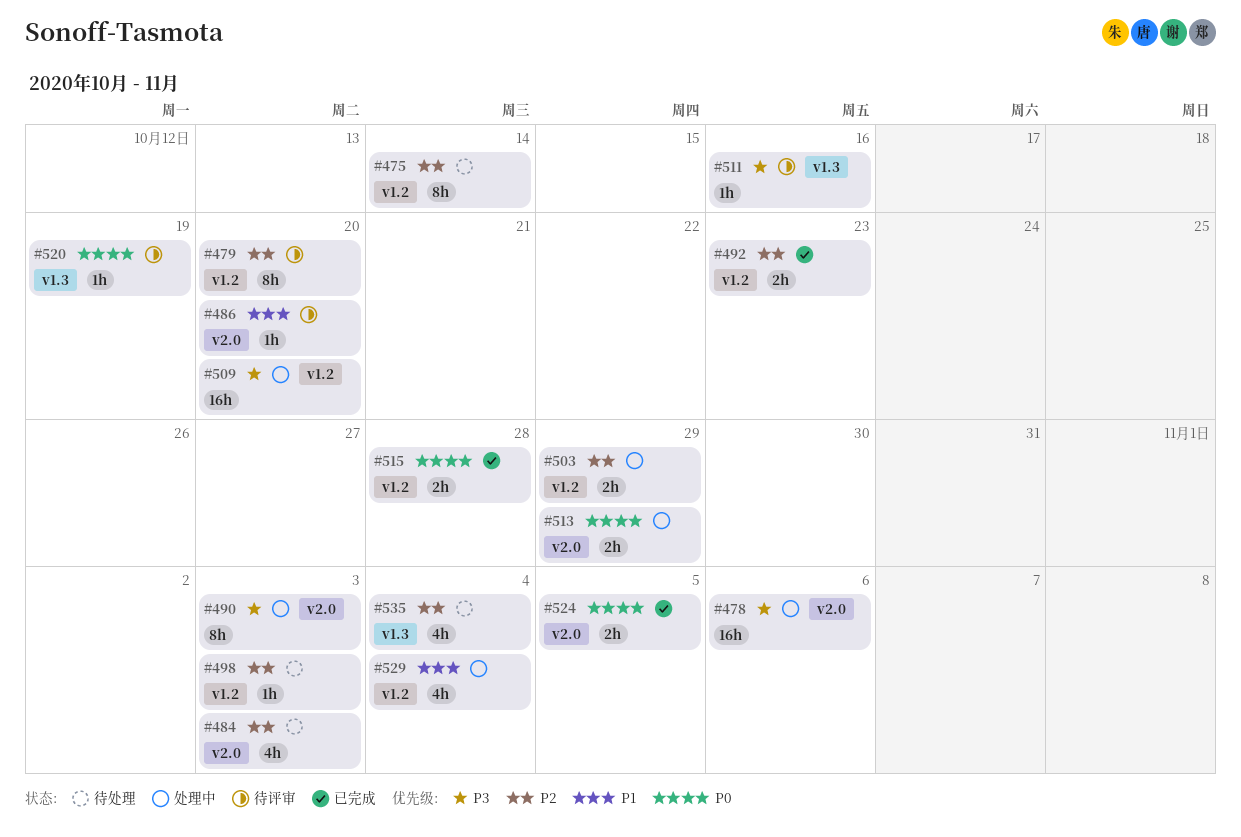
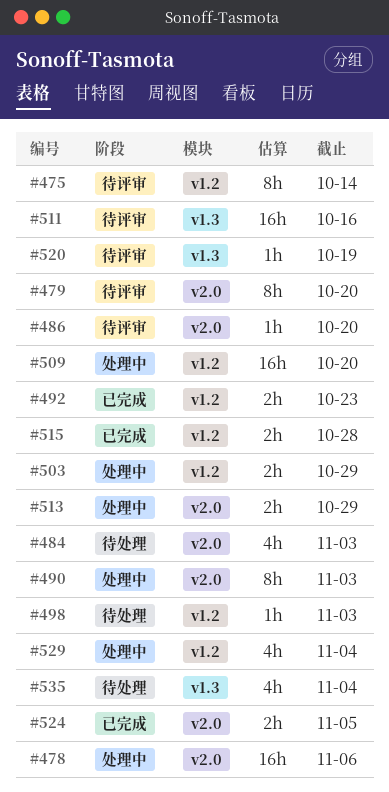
#475, status: 待处理 -> 待评审
#479, label: v1.2 -> v2.0
#511, estimate: 1h -> 16h

